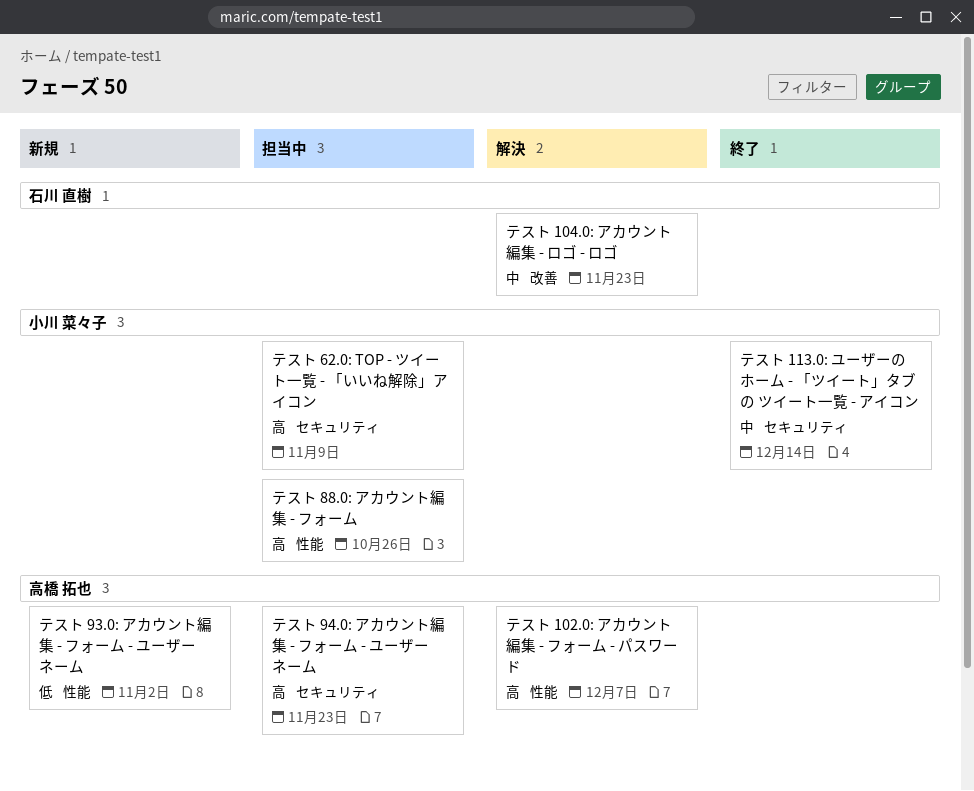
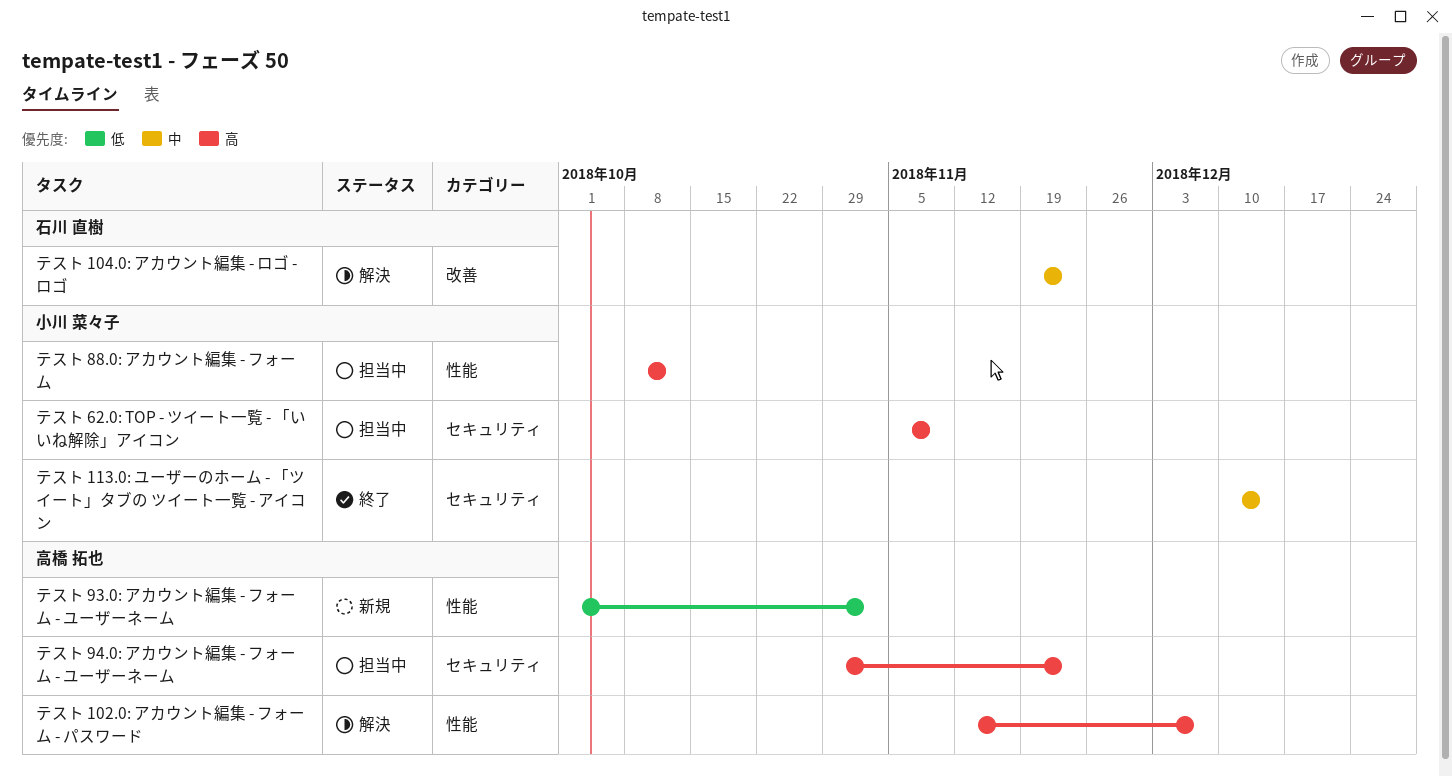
テスト 88.0: アカウント編集 - フォーム, due: Oct 26 -> Oct 12

